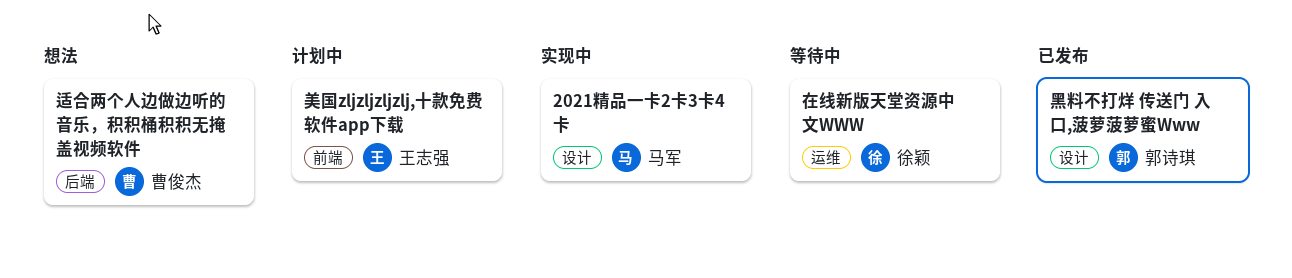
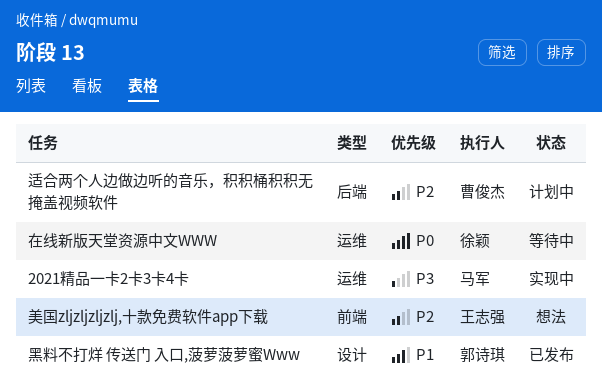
2021精品一卡2卡3卡4卡, label: 设计 -> 运维
美国zljzljzljzlj,十款免费软件app下载, status: 计划中 -> 想法
适合两个人边做边听的音乐，积积桶积积无掩盖视频软件, status: 想法 -> 计划中

